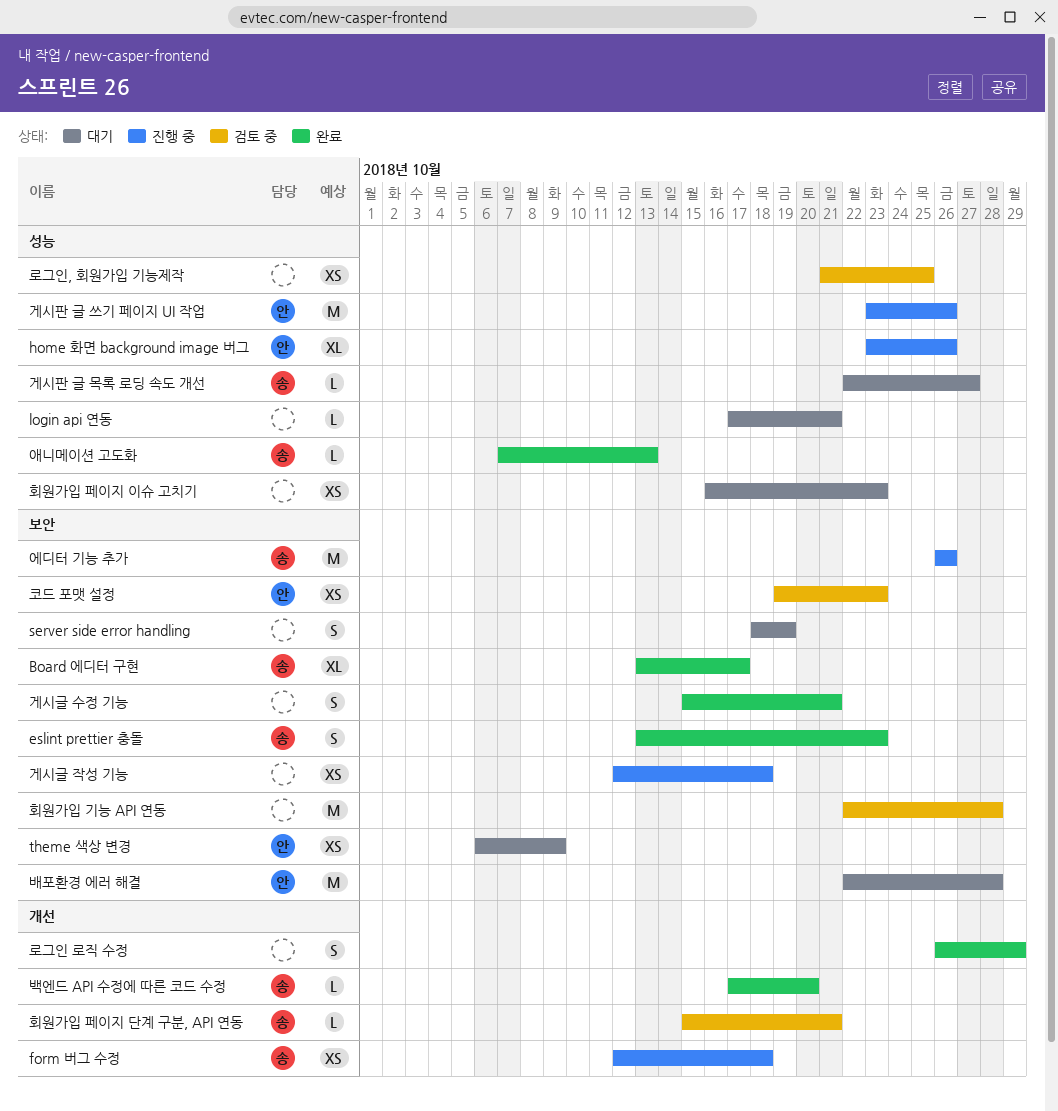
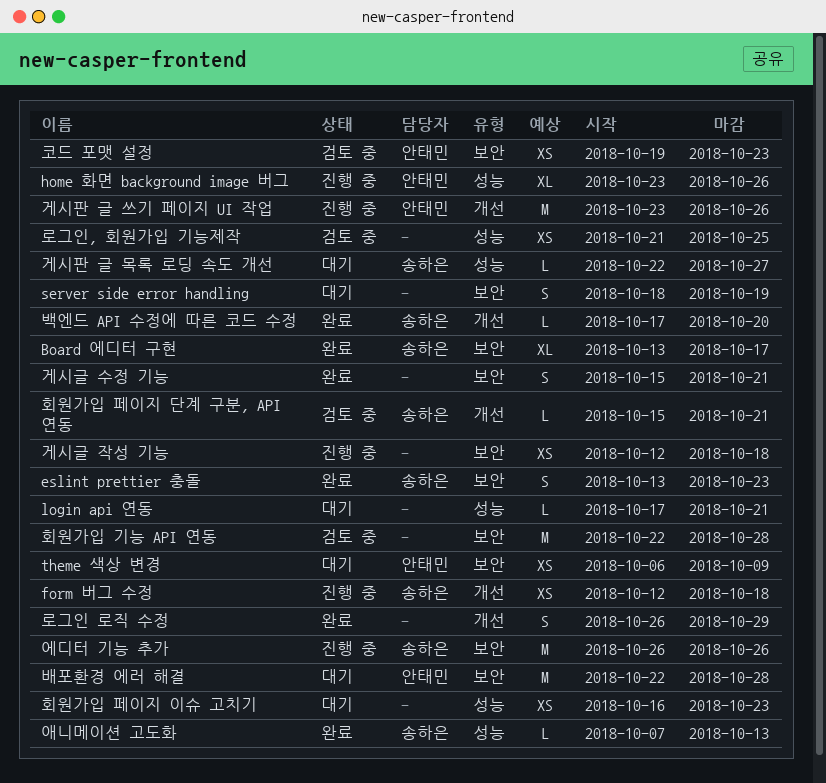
게시판 글 쓰기 페이지 UI 작업, label: 성능 -> 개선

